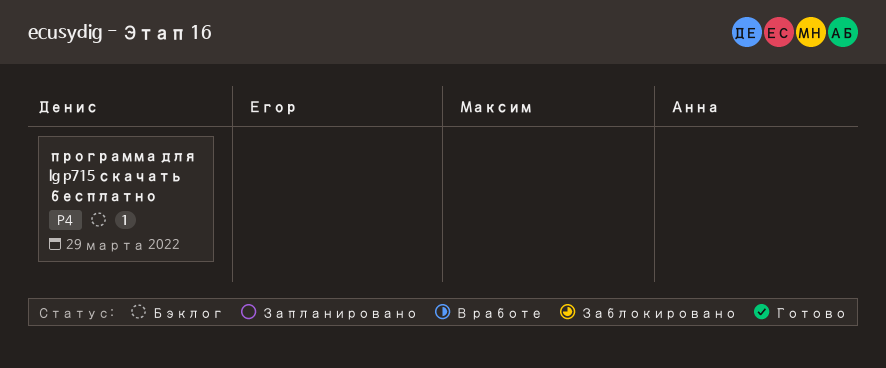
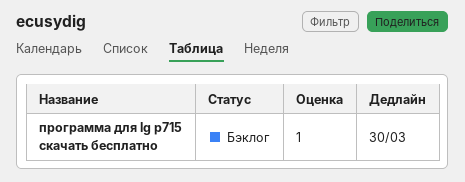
программа для lg p715 скачать бесплатно, due: Mar 29 -> Mar 30

